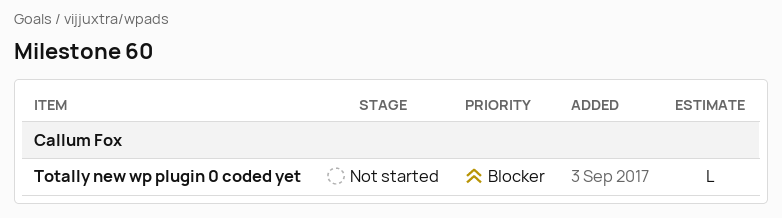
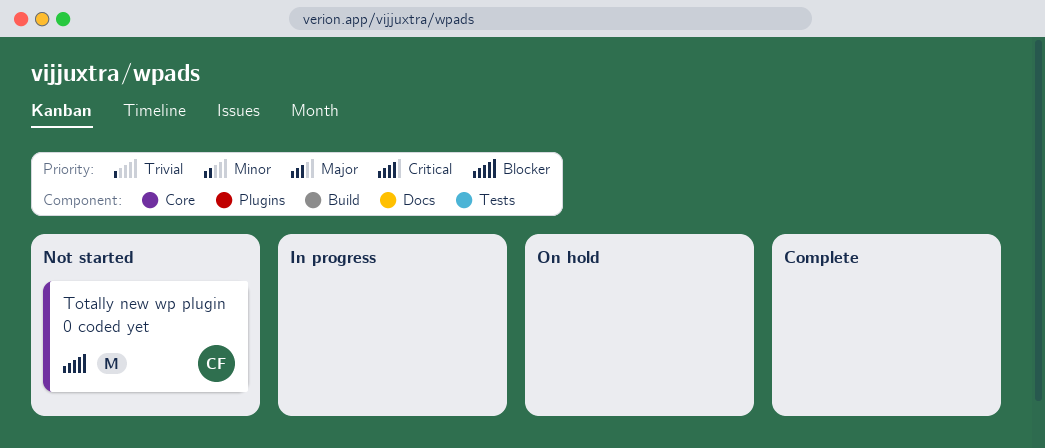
Totally new wp plugin 0 coded yet, estimate: L -> M

